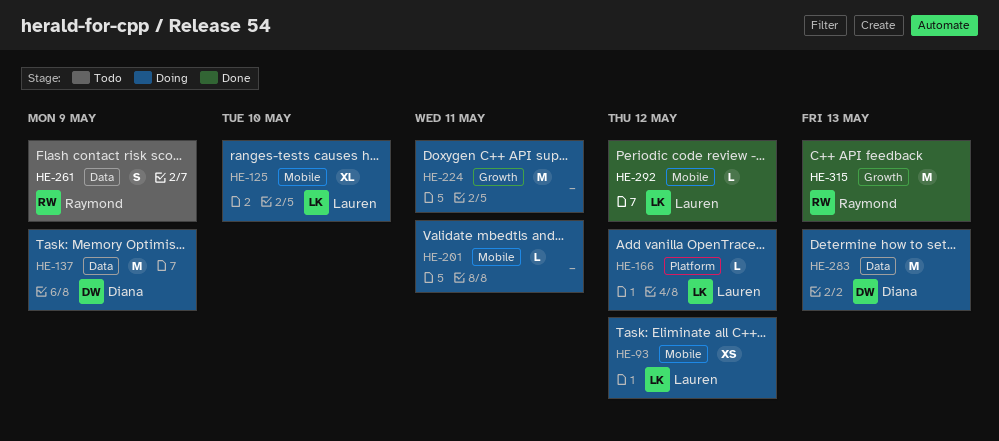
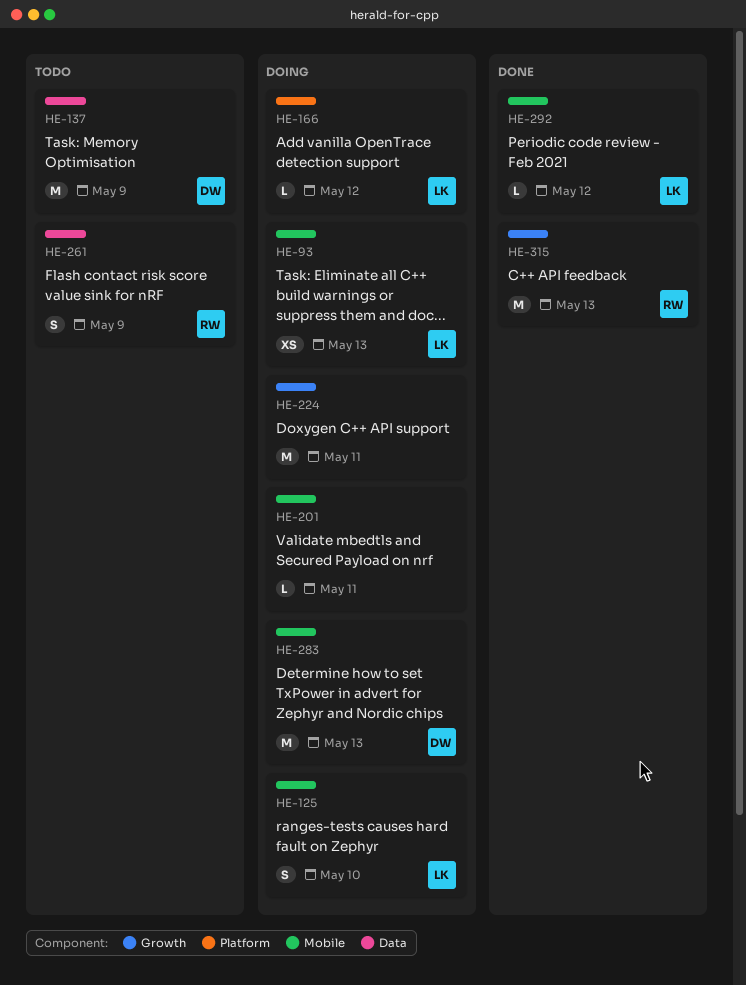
HE-93, due: May 12 -> May 13
HE-125, estimate: XL -> S
HE-137, status: Doing -> Todo
HE-283, label: Data -> Mobile

